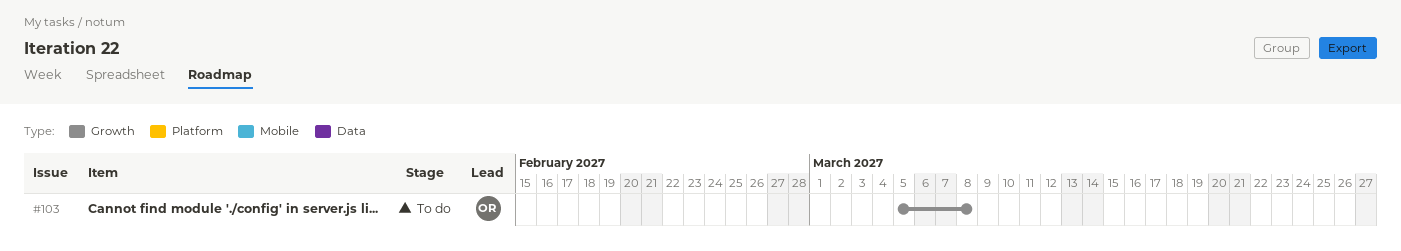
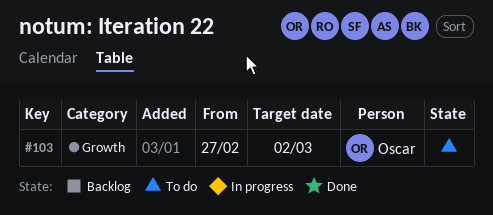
#103, start: Mar 5 -> Feb 27
#103, due: Mar 8 -> Mar 2

